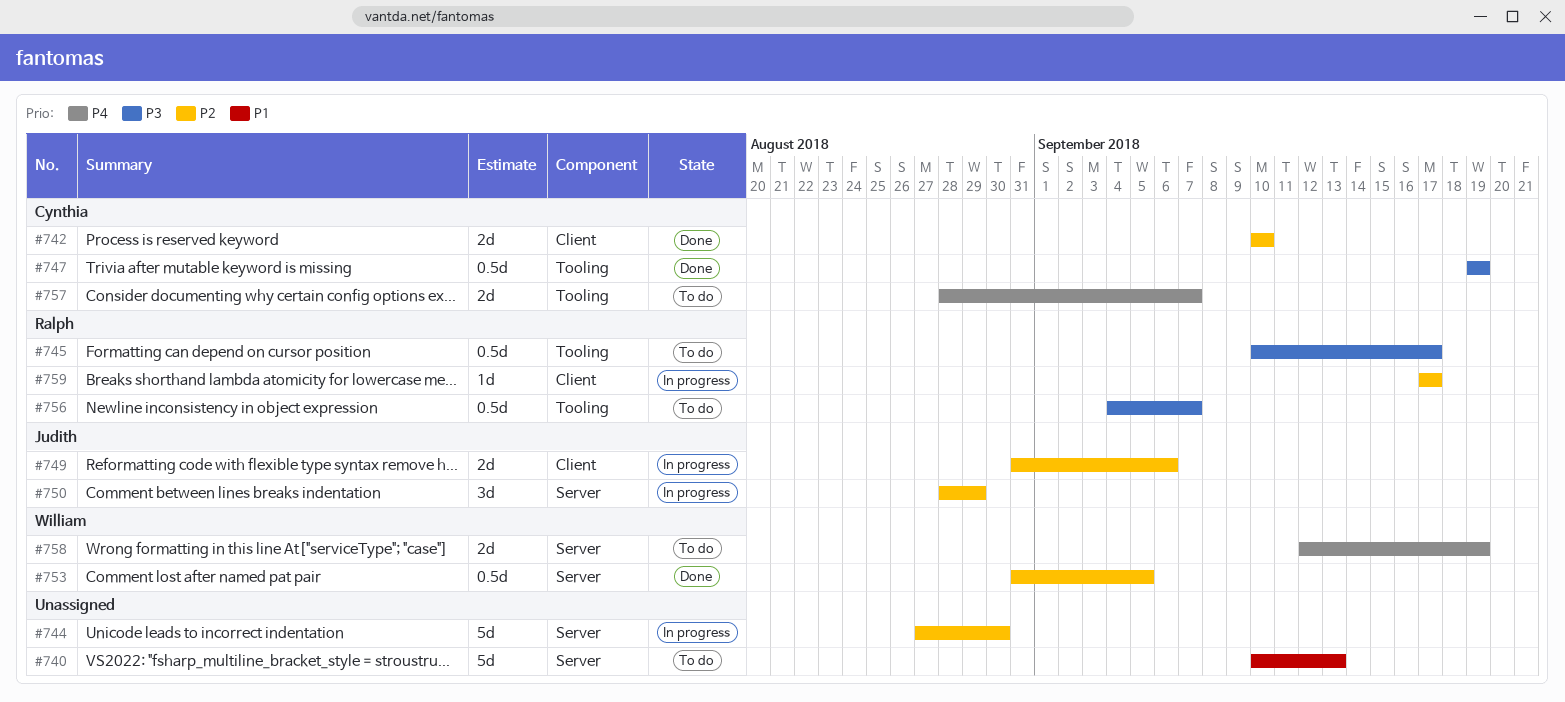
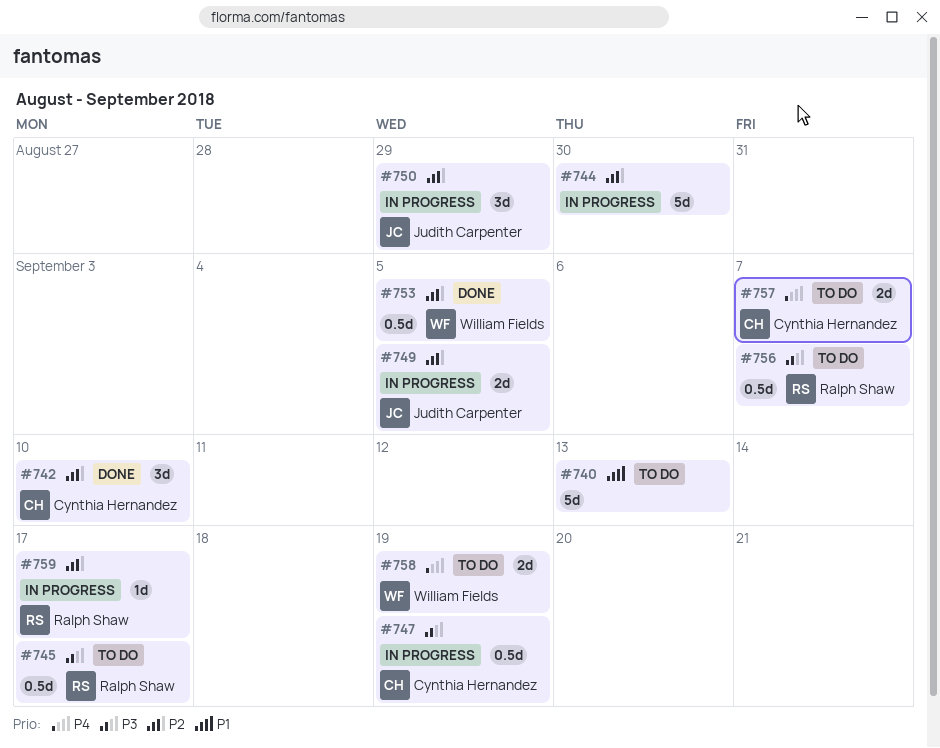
#742, estimate: 2d -> 3d
#747, status: Done -> In progress
#749, due: Sep 6 -> Sep 5

